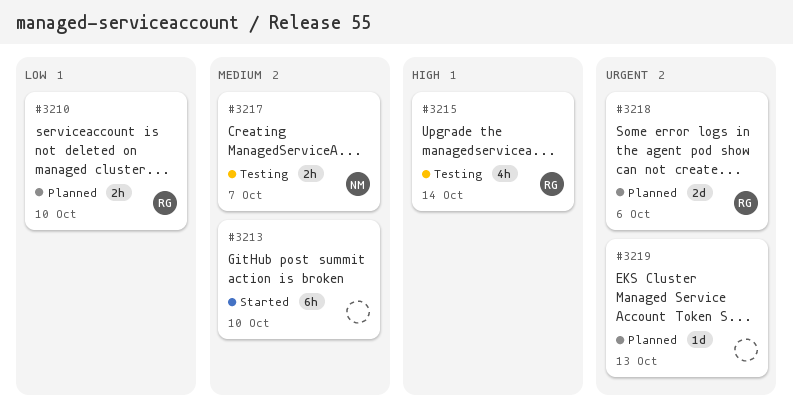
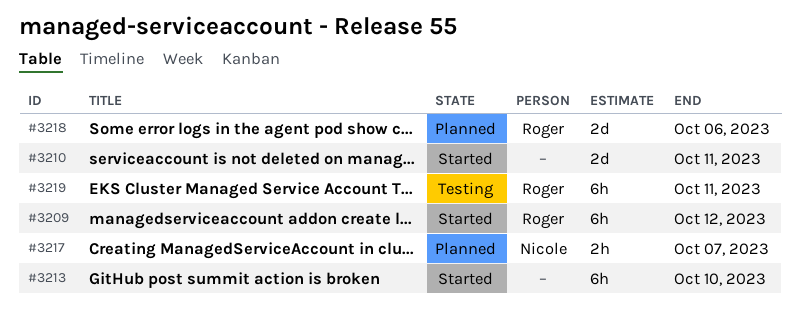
#3209: none -> present
#3210, status: Planned -> Started
#3210, owner: Roger -> none
#3210, estimate: 2h -> 2d
#3210, due: Oct 10 -> Oct 11
#3215: present -> none
#3217, status: Testing -> Planned
#3219, status: Planned -> Testing
#3219, owner: none -> Roger
#3219, estimate: 1d -> 6h
#3219, due: Oct 13 -> Oct 11

